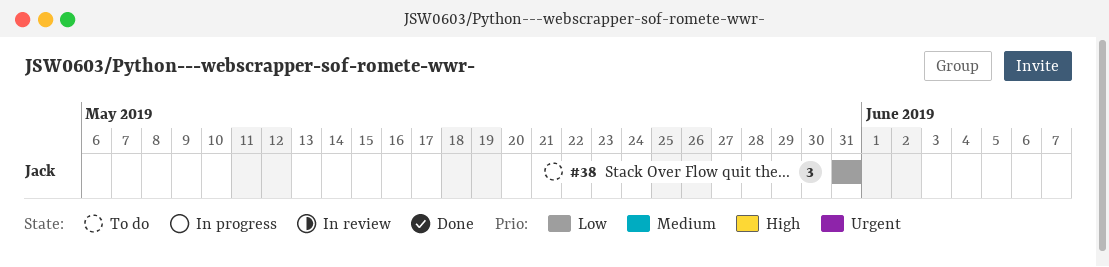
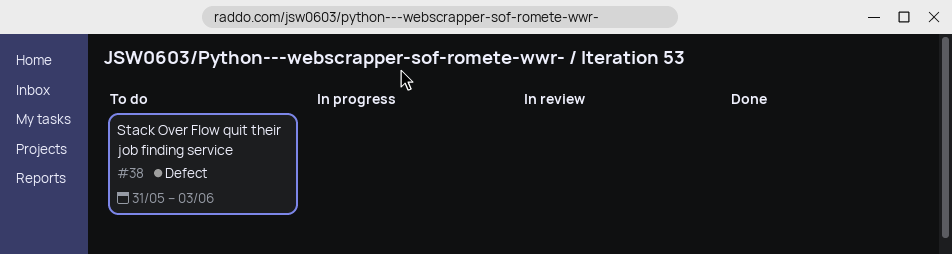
#38, due: May 31 -> Jun 3

